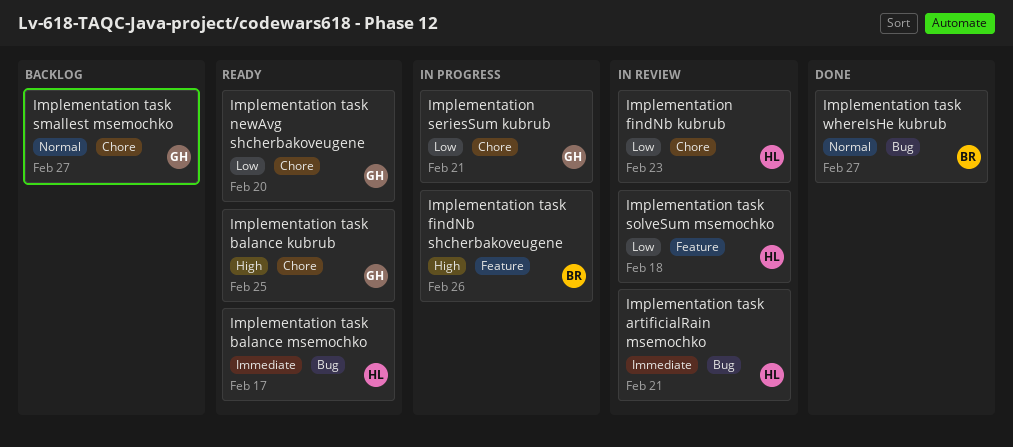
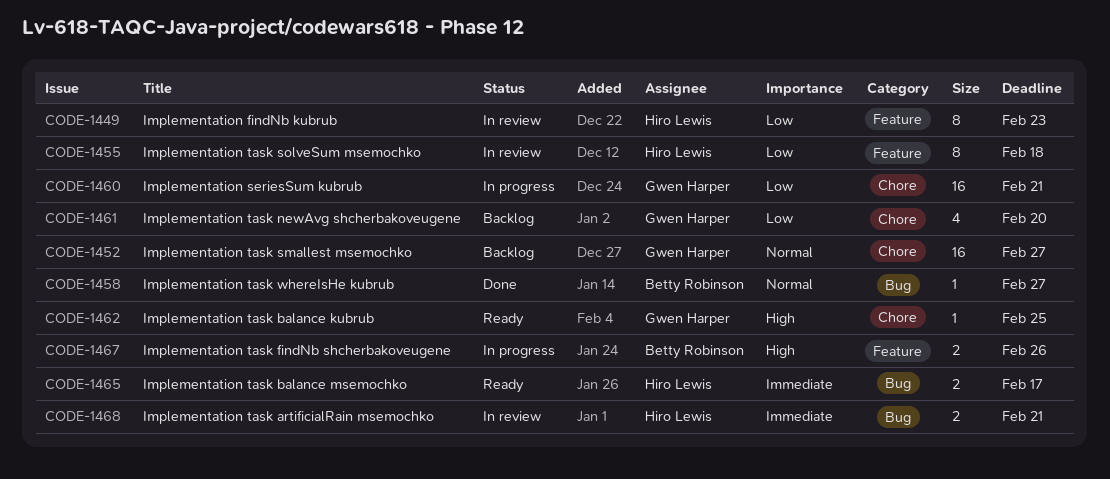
Implementation findNb kubrub, label: Chore -> Feature
Implementation task newAvg shcherbakoveugene, status: Ready -> Backlog

